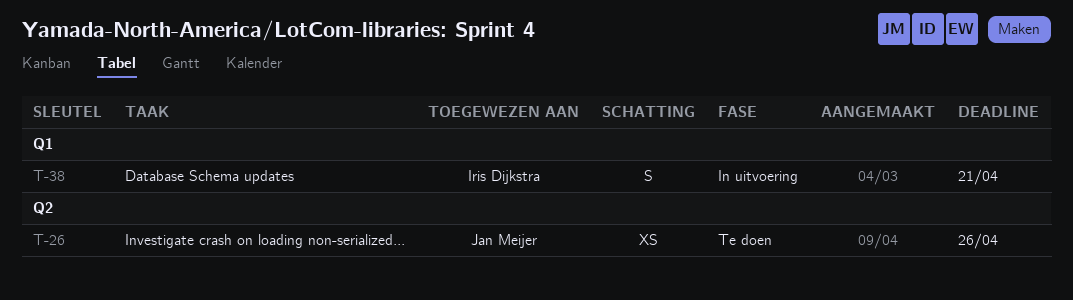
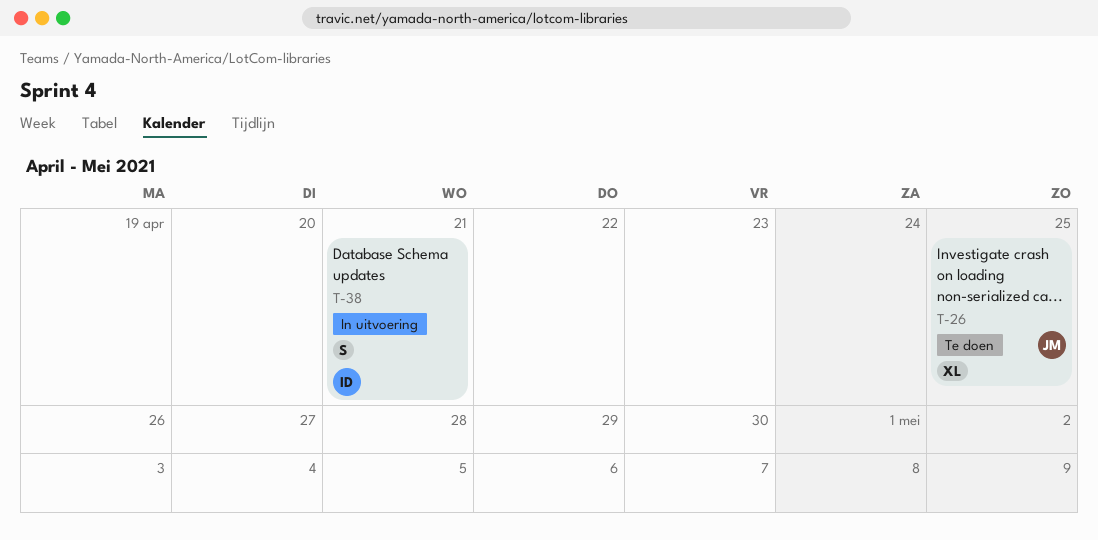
T-26, estimate: XS -> XL
T-26, due: Apr 26 -> Apr 25

